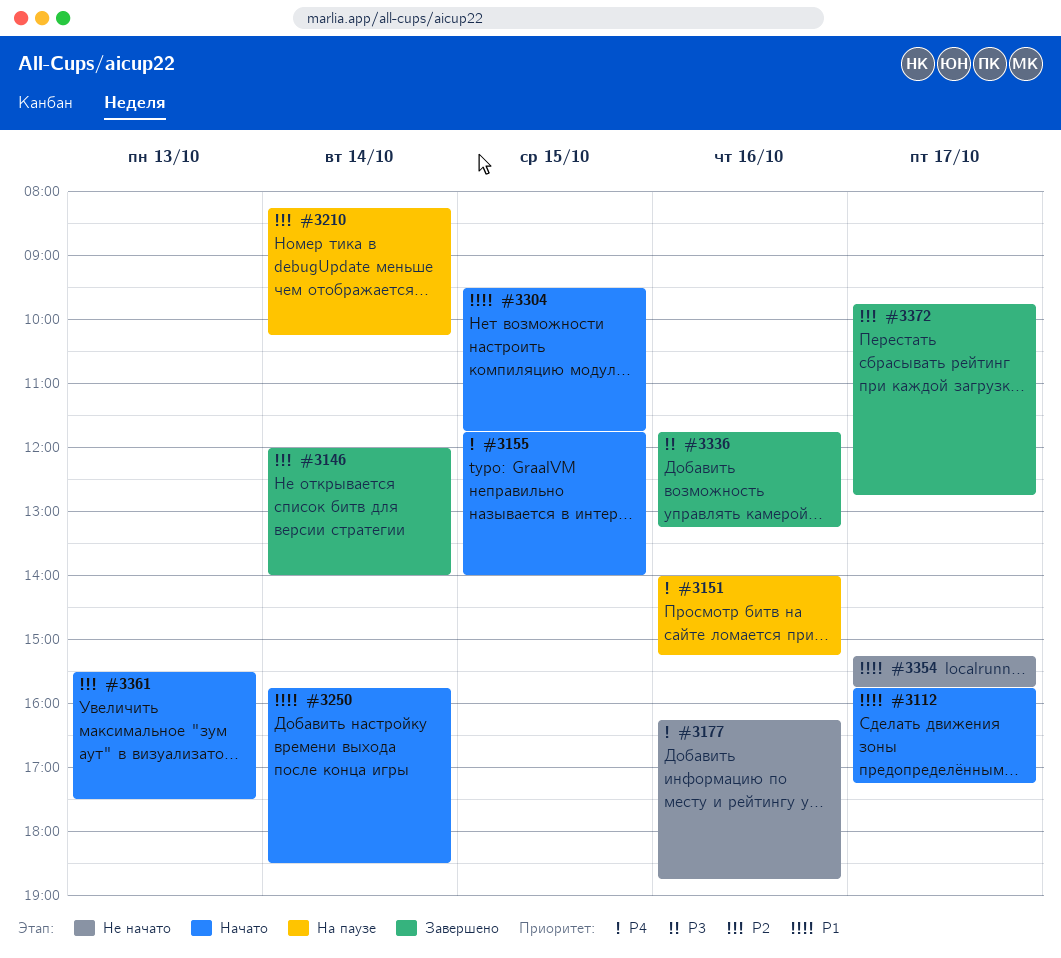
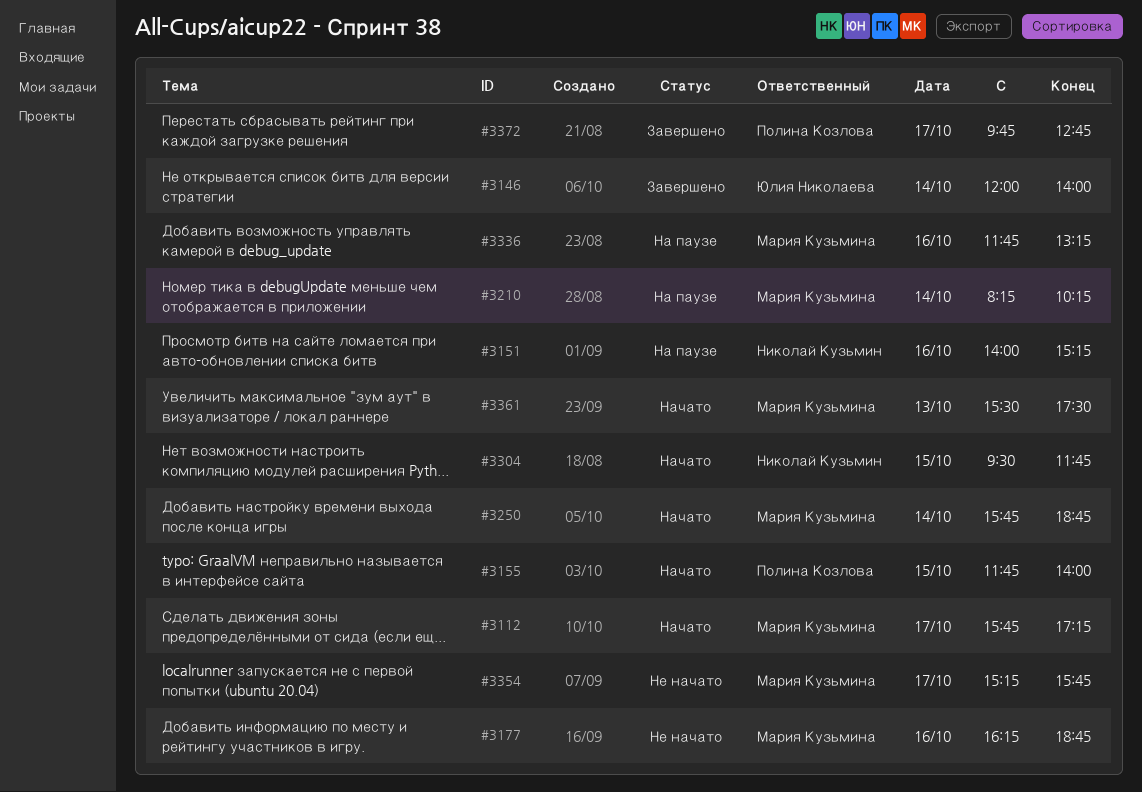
#3250, ends: 18:30 -> 18:45
#3336, status: Завершено -> На паузе

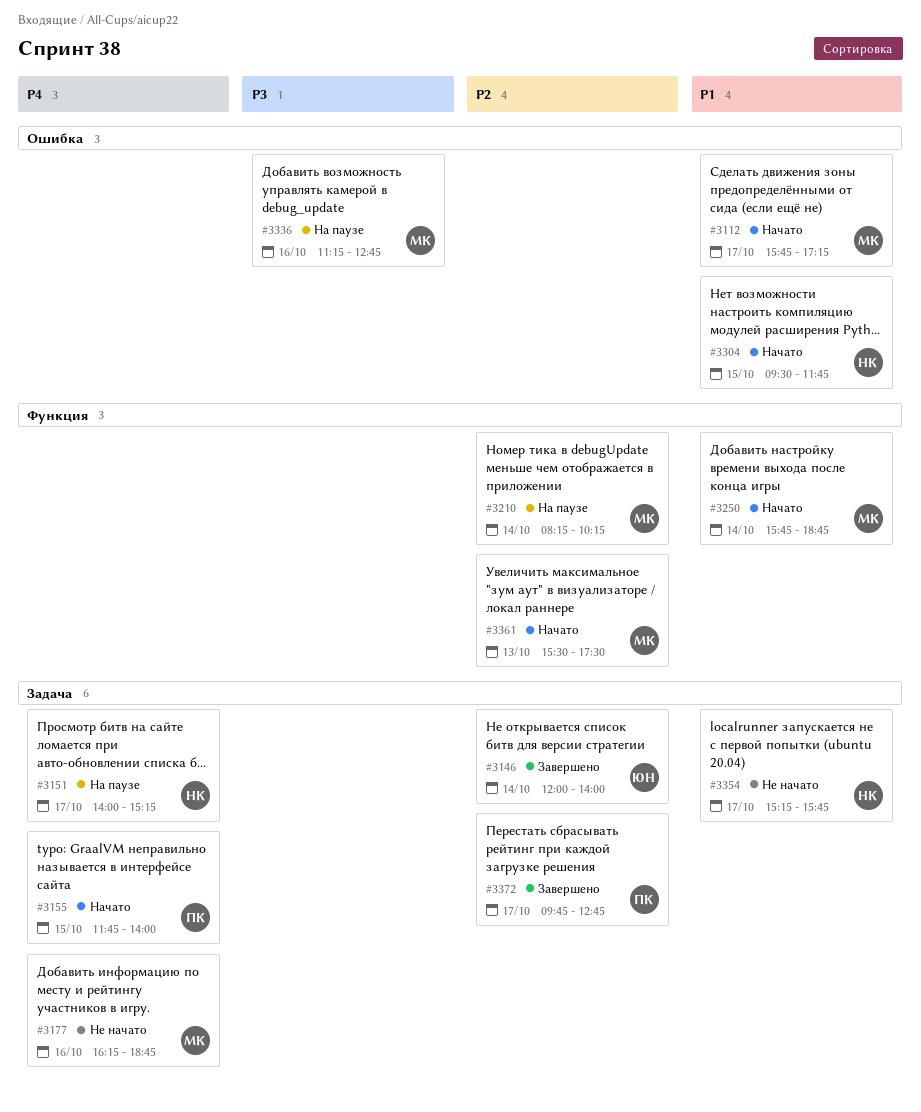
#3151, day: Oct 16 -> Oct 17
#3336, begins: 11:45 -> 11:15
#3336, ends: 13:15 -> 12:45
#3354, owner: Мария Кузьмина -> Николай Кузьмин

